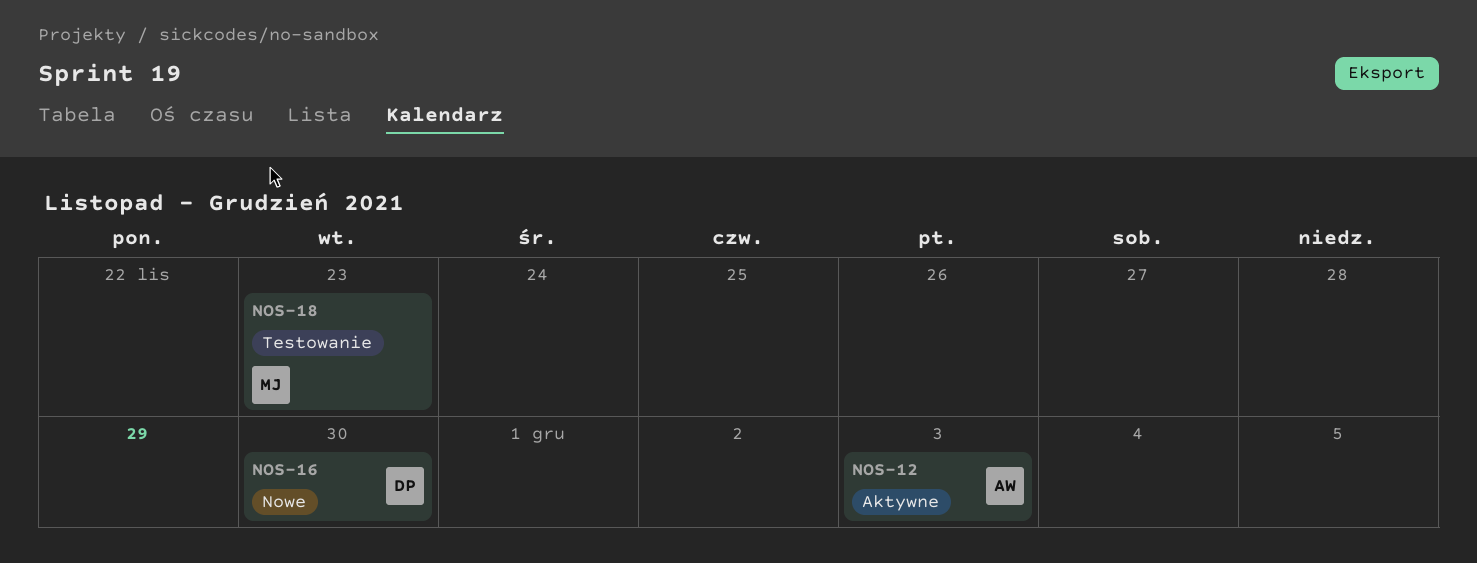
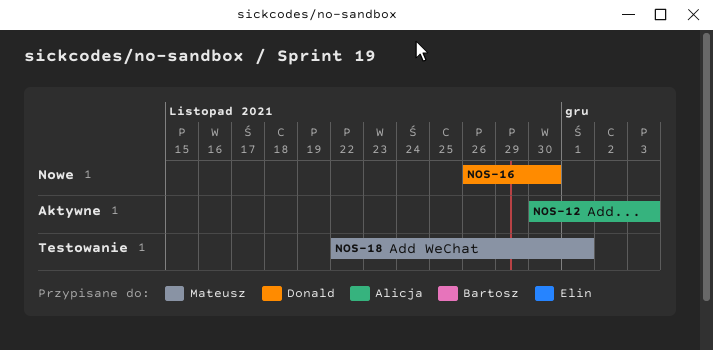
NOS-18, due: Nov 23 -> Dec 1

